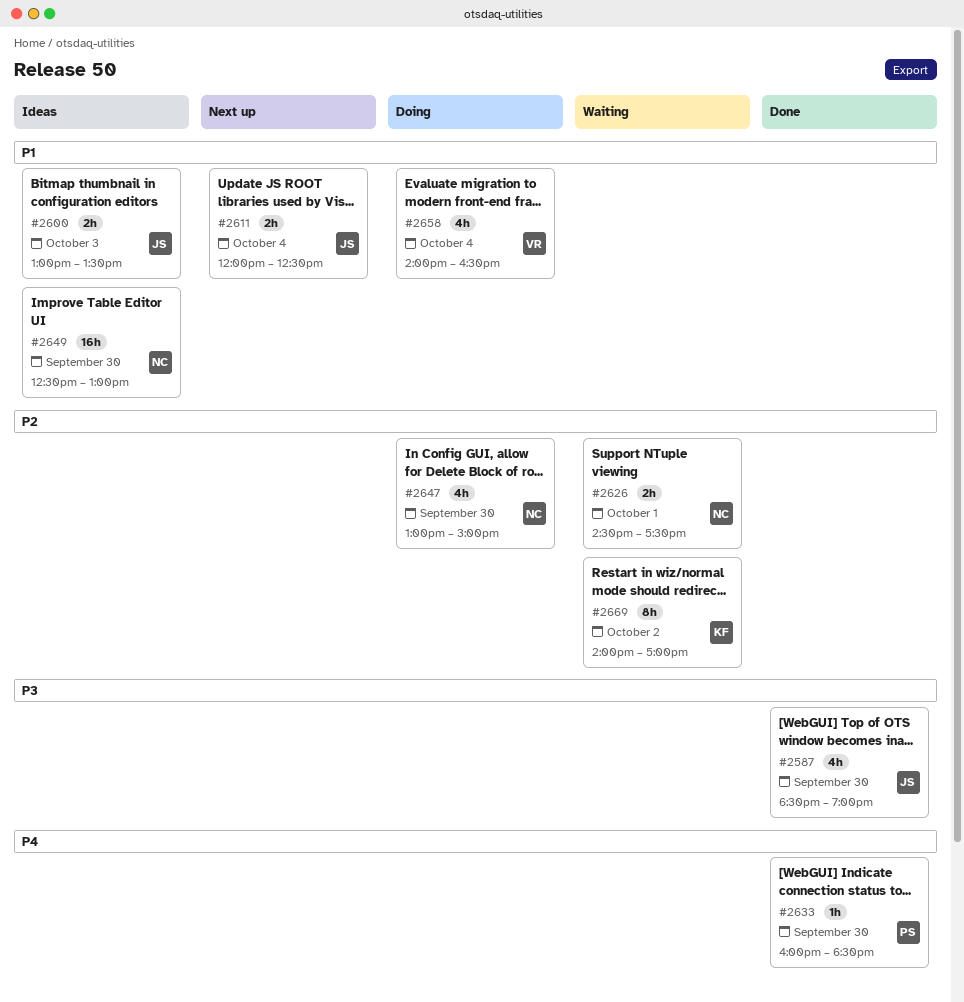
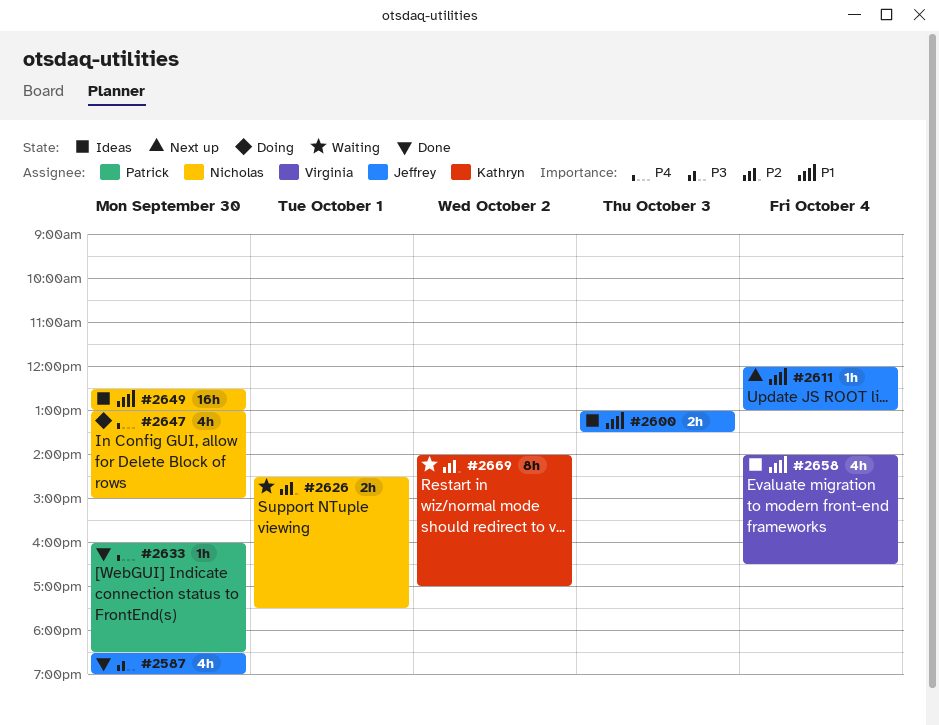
#2611, estimate: 2h -> 1h
#2611, ends: 12:30 -> 13:00
#2647, priority: P2 -> P4
#2658, status: Doing -> Ideas

